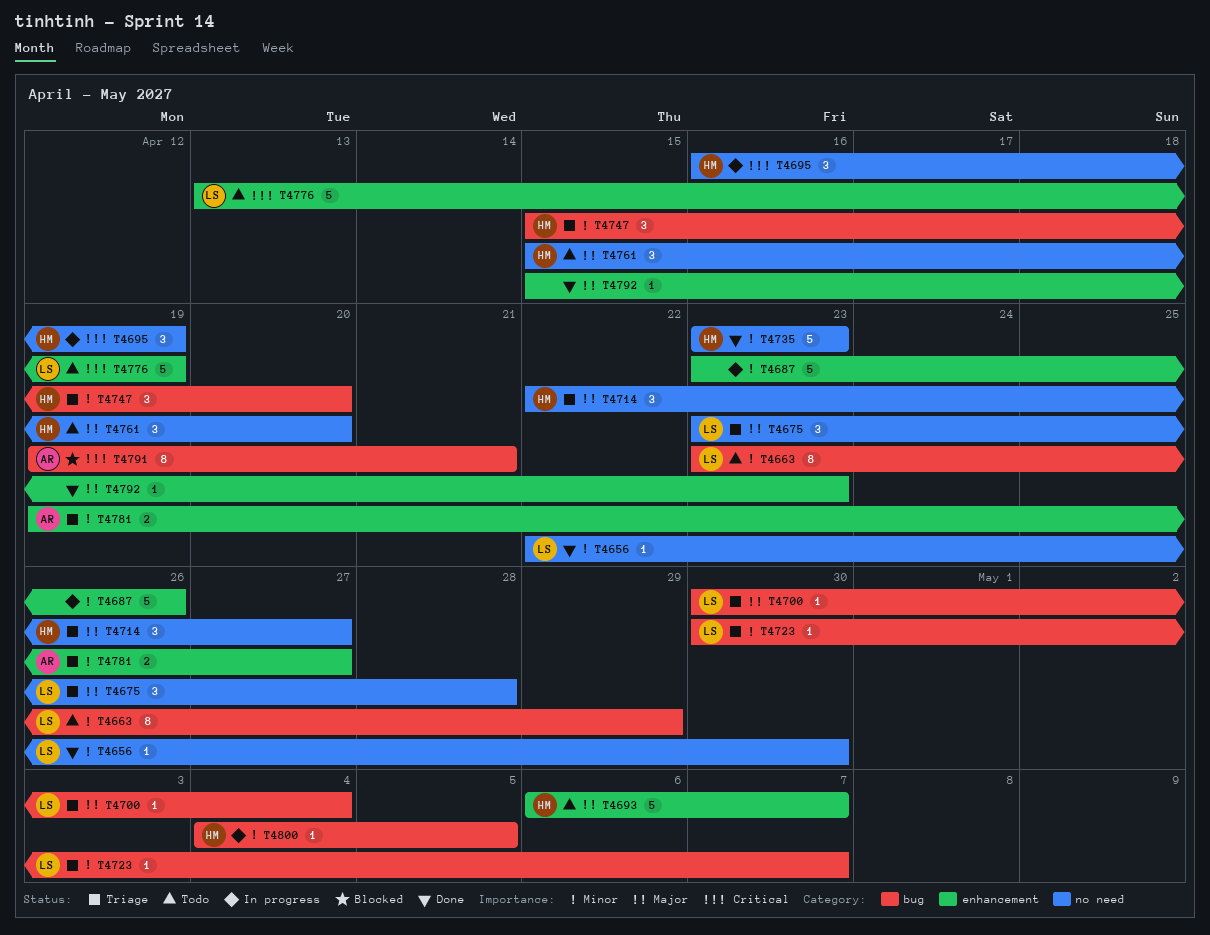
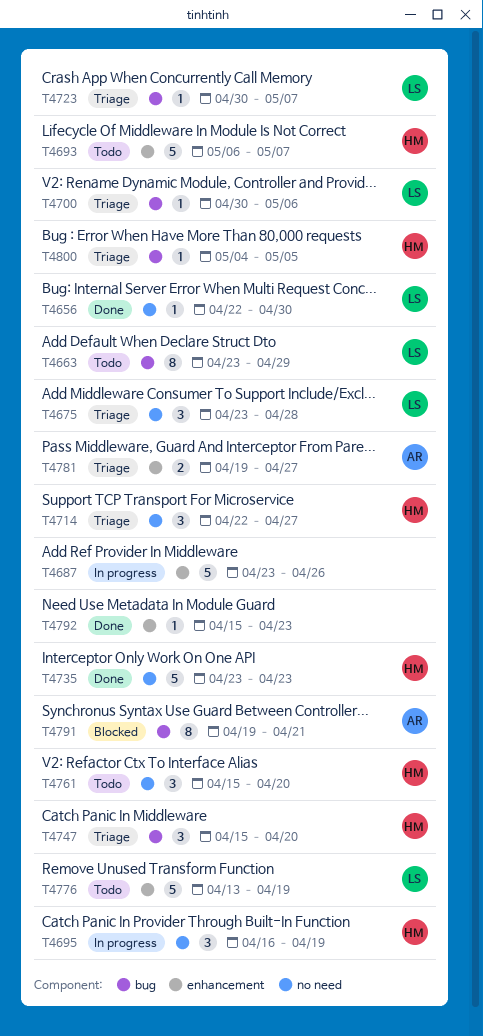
T4700, due: May 4 -> May 6
T4800, status: In progress -> Triage

